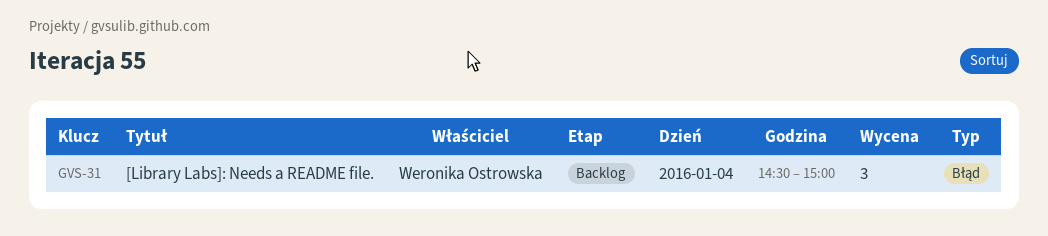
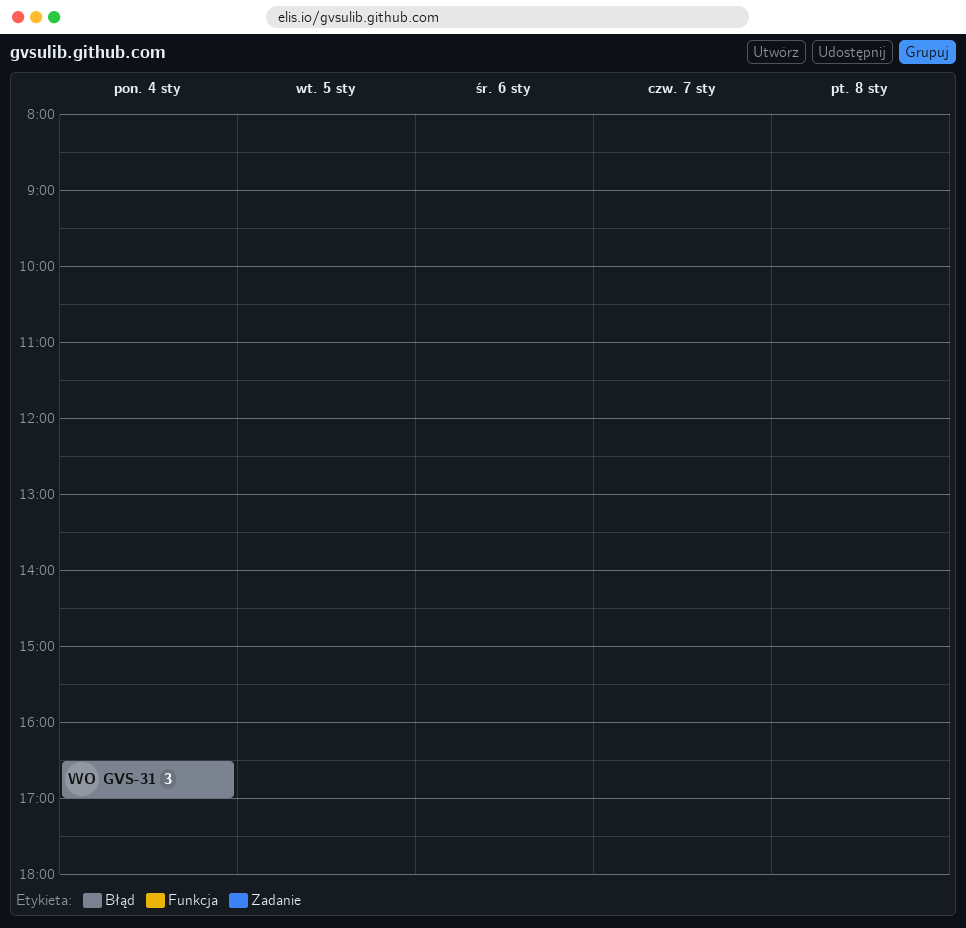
GVS-31, begins: 14:30 -> 16:30
GVS-31, ends: 15:00 -> 17:00

